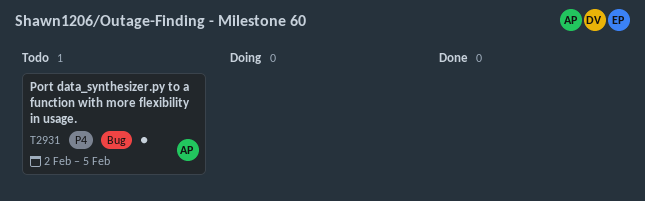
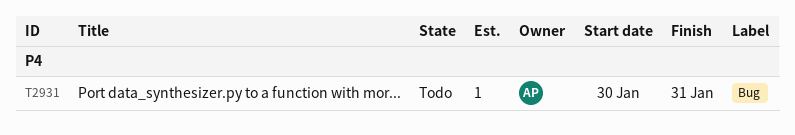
T2931, start: Feb 2 -> Jan 30
T2931, due: Feb 5 -> Jan 31

